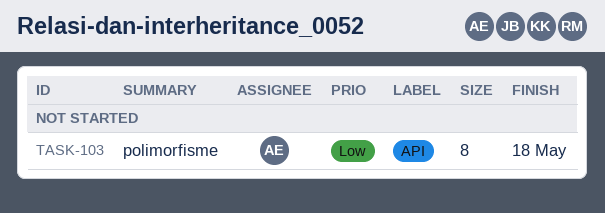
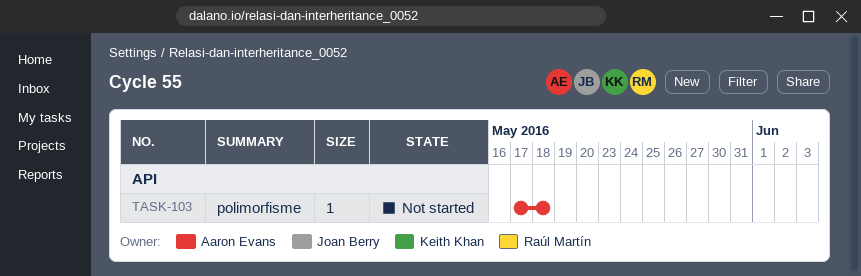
TASK-103, estimate: 8 -> 1

